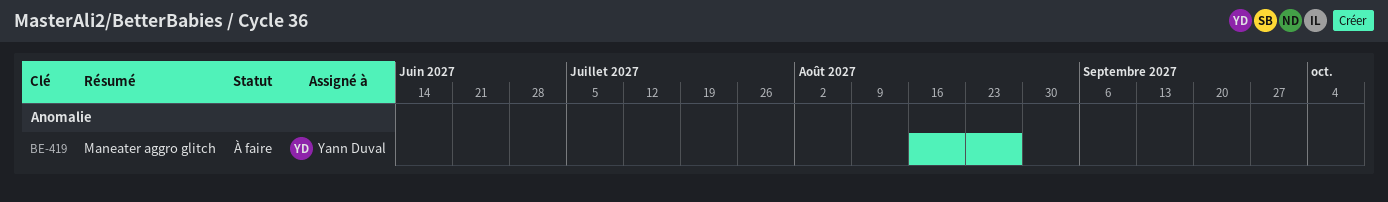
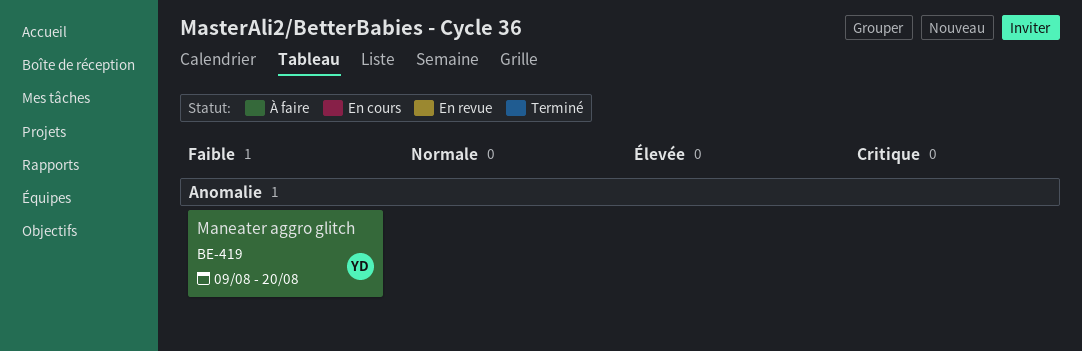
BE-419, start: Aug 16 -> Aug 9
BE-419, due: Aug 27 -> Aug 20

